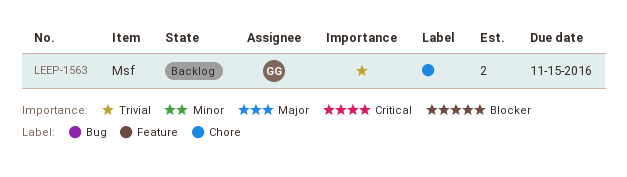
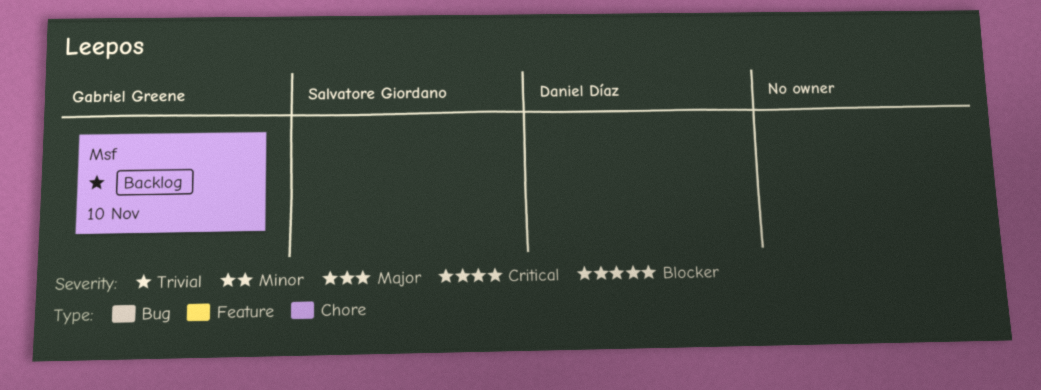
Msf, due: Nov 15 -> Nov 10

